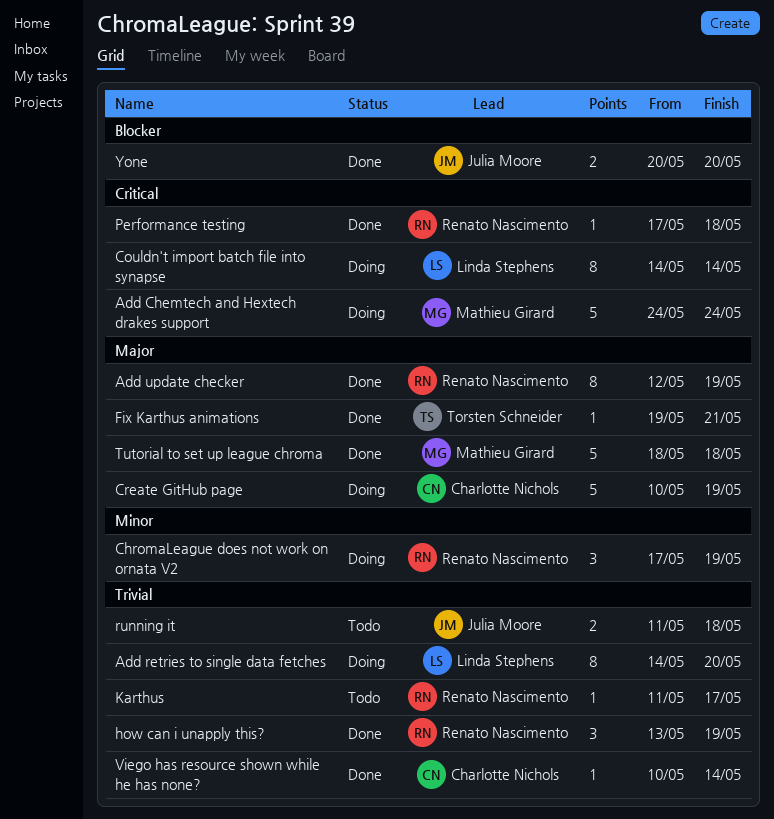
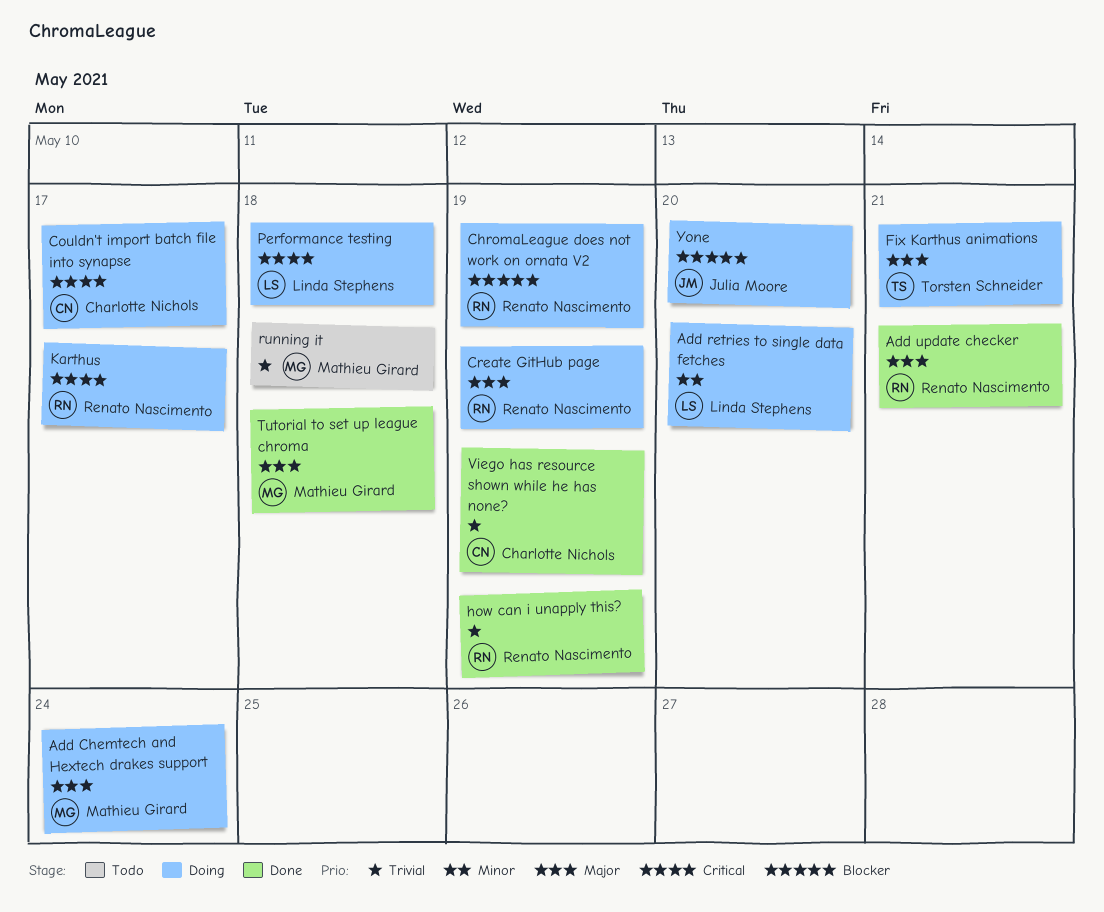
Add Chemtech and Hextech drakes support, priority: Critical -> Major
Add retries to single data fetches, priority: Trivial -> Minor
Add update checker, due: May 19 -> May 21
ChromaLeague does not work on ornata V2, priority: Minor -> Blocker
Couldn't import batch file into synapse, owner: Linda Stephens -> Charlotte Nichols
Couldn't import batch file into synapse, due: May 14 -> May 17
Create GitHub page, owner: Charlotte Nichols -> Renato Nascimento
Fix Karthus animations, status: Done -> Doing
Karthus, status: Todo -> Doing
Karthus, priority: Trivial -> Critical
Performance testing, status: Done -> Doing
Performance testing, owner: Renato Nascimento -> Linda Stephens
running it, owner: Julia Moore -> Mathieu Girard
Viego has resource shown while he has none?, due: May 14 -> May 19
Yone, status: Done -> Doing

